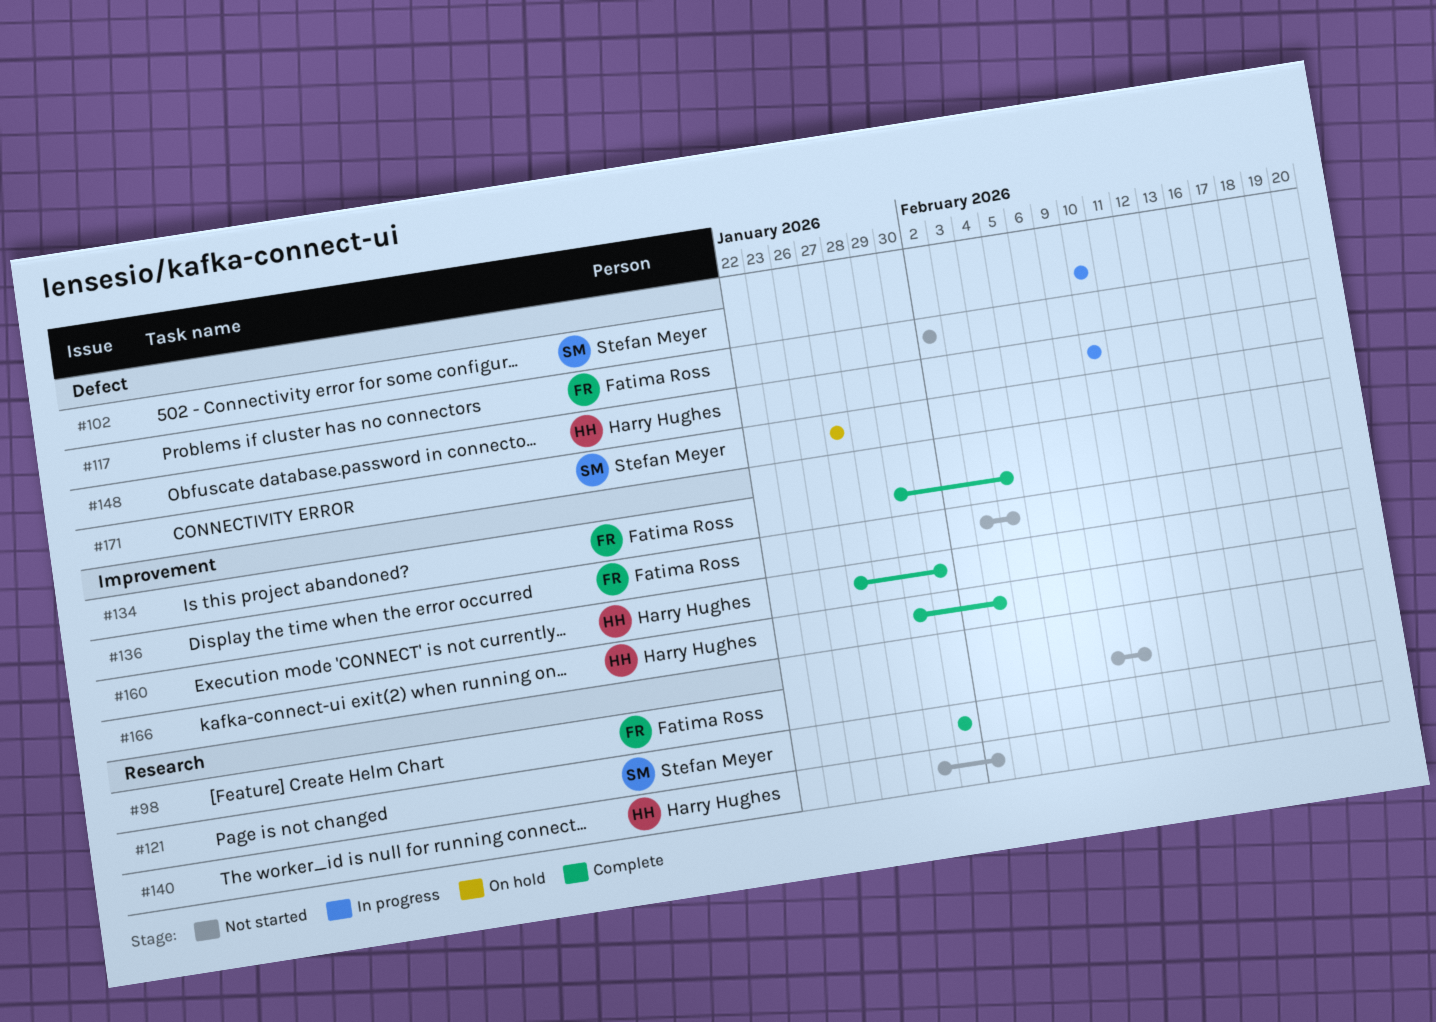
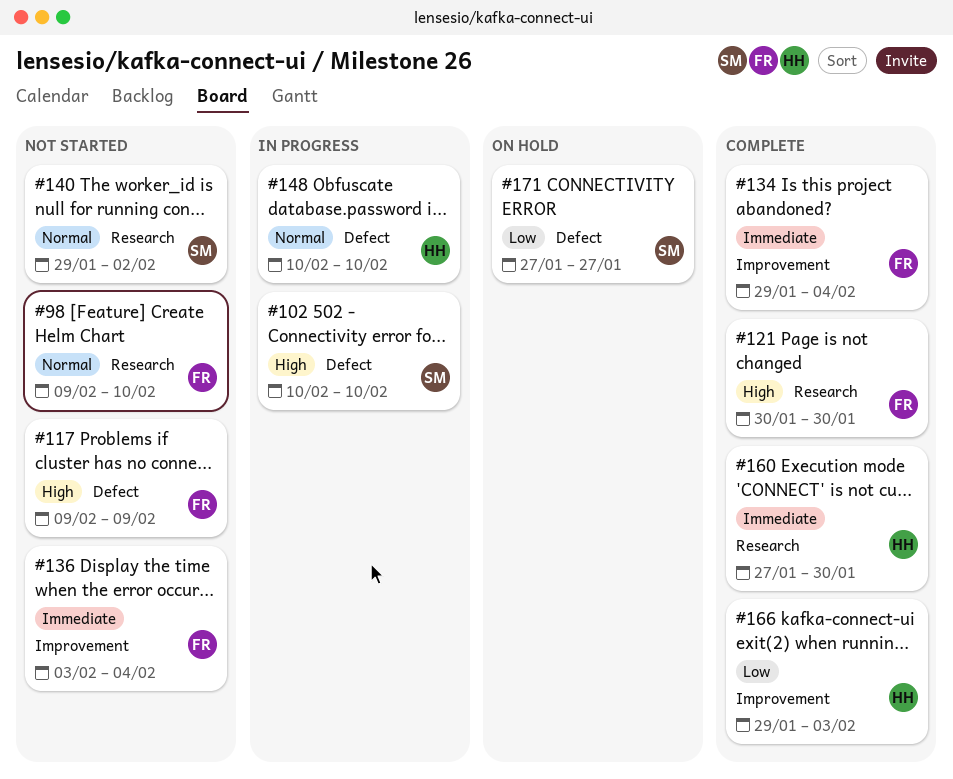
#117, start: Feb 2 -> Feb 9
#117, due: Feb 2 -> Feb 9
#121, owner: Stefan Meyer -> Fatima Ross
#140, owner: Harry Hughes -> Stefan Meyer
#160, label: Improvement -> Research

